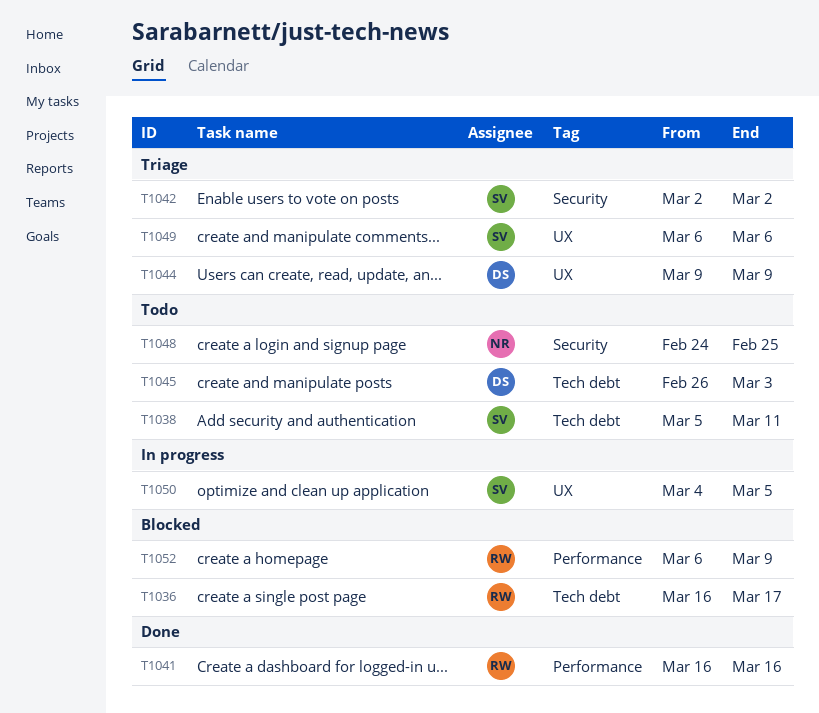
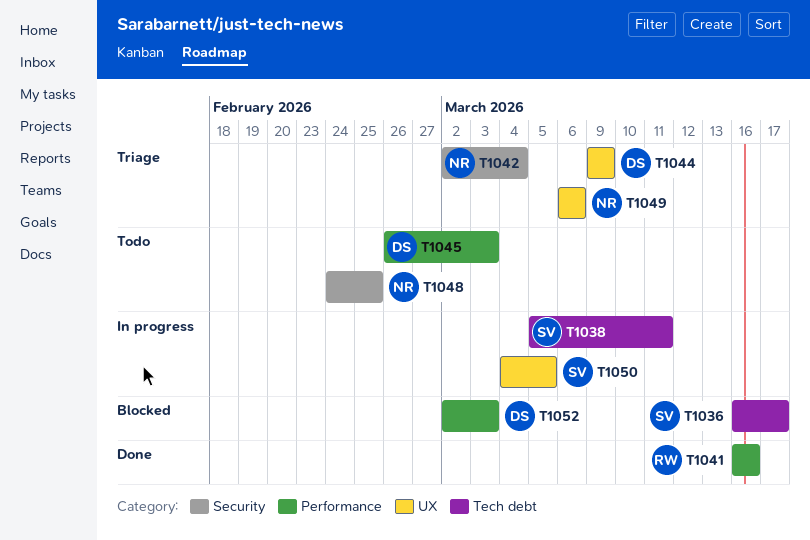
T1036, owner: RW -> SV
T1038, status: Todo -> In progress
T1042, owner: SV -> NR
T1042, due: Mar 2 -> Mar 4
T1045, label: Tech debt -> Performance
T1049, owner: SV -> NR
T1052, owner: RW -> DS
T1052, start: Mar 6 -> Mar 2
T1052, due: Mar 9 -> Mar 3

